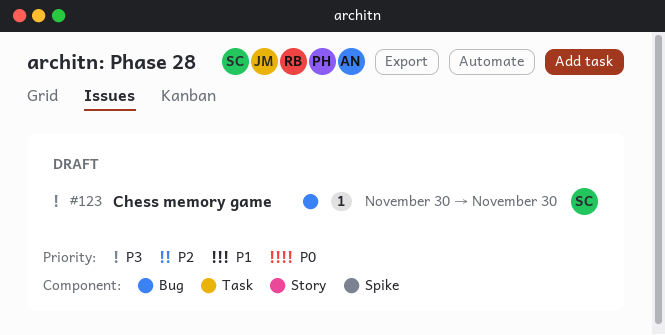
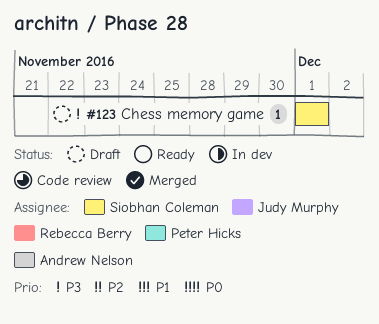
#123, start: Nov 30 -> Dec 1
#123, due: Nov 30 -> Dec 1

